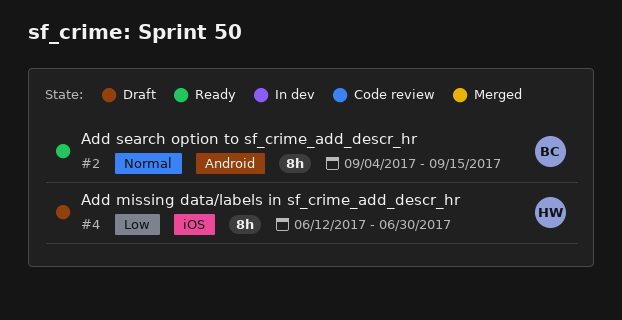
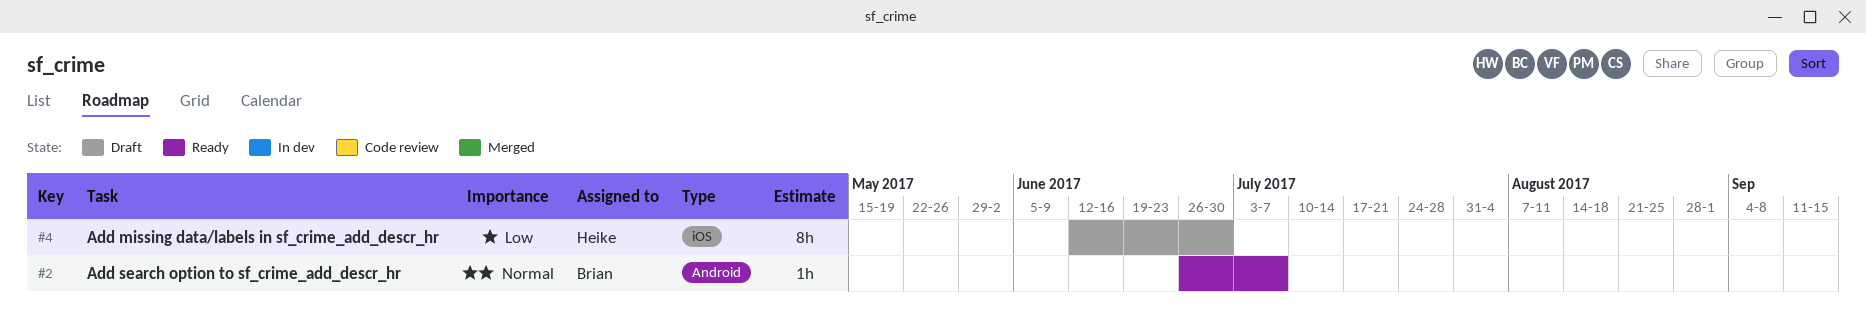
#2, estimate: 8h -> 1h
#2, start: Sep 4 -> Jun 26
#2, due: Sep 15 -> Jul 7

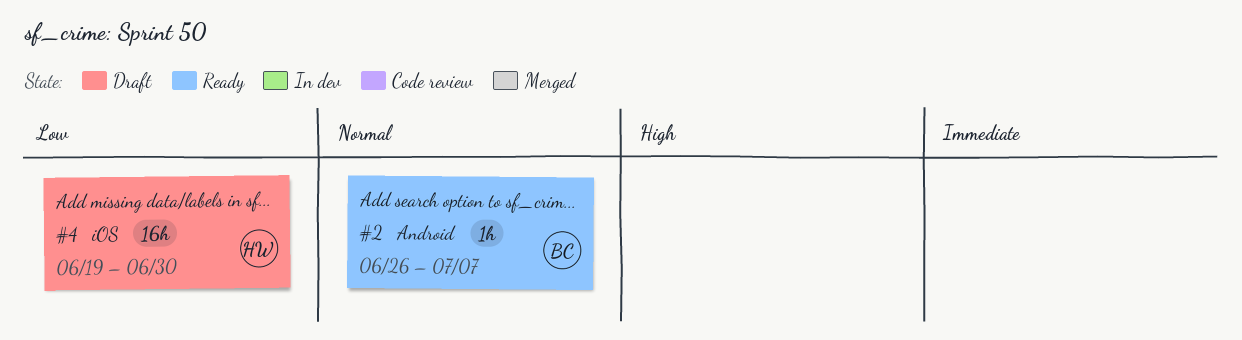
#4, estimate: 8h -> 16h
#4, start: Jun 12 -> Jun 19

